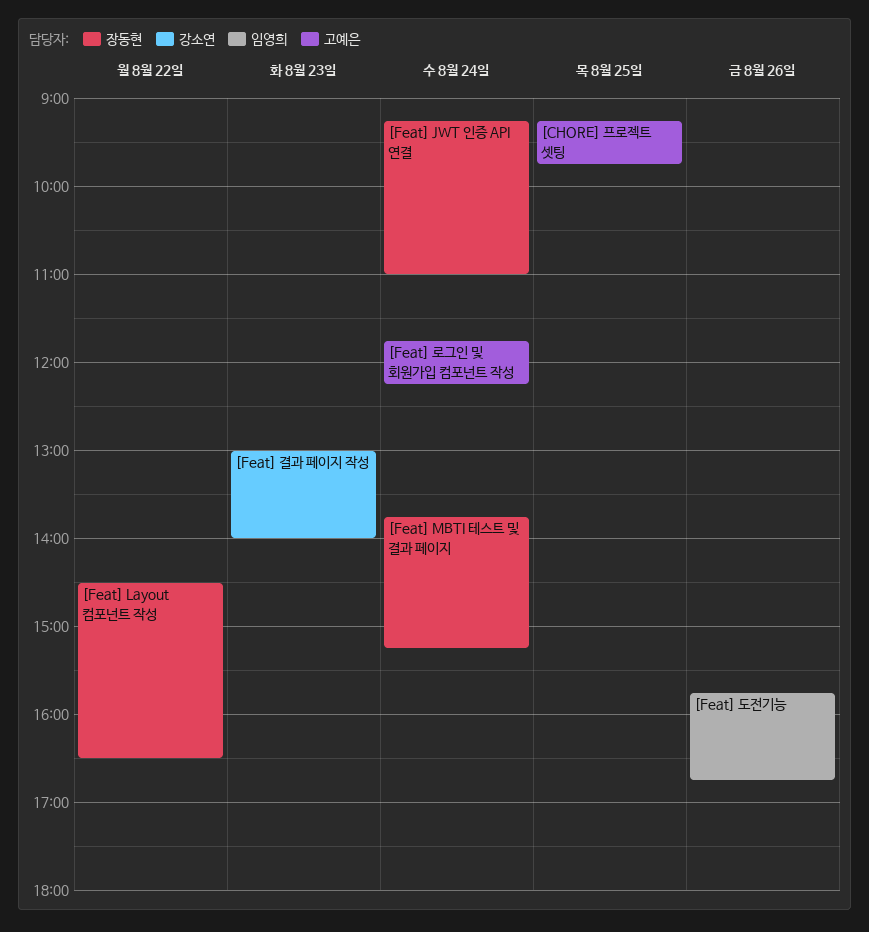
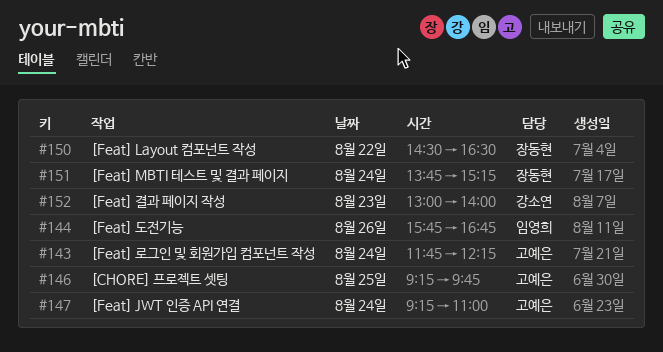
[Feat] JWT 인증 API 연결, owner: 장동현 -> 고예은

